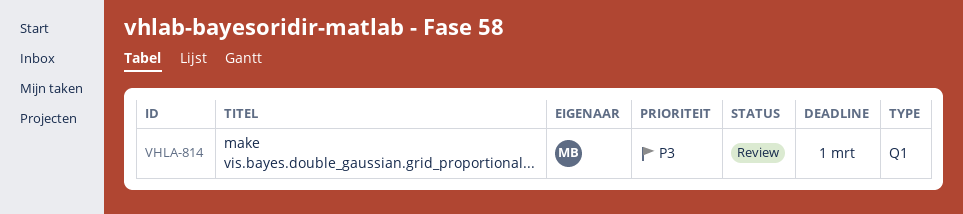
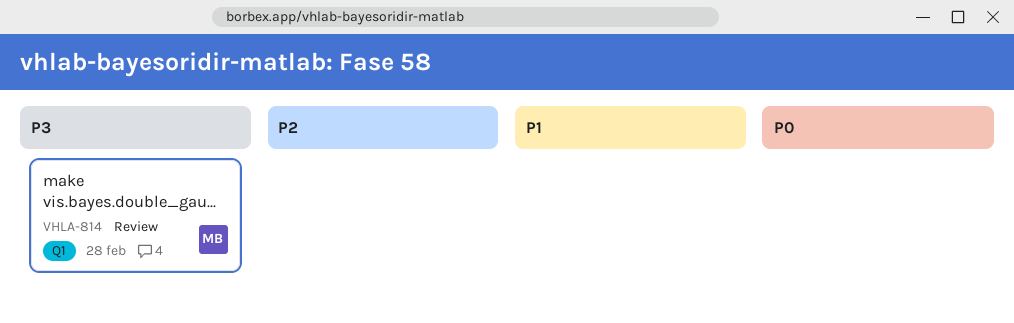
VHLA-814, due: Mar 1 -> Feb 28

